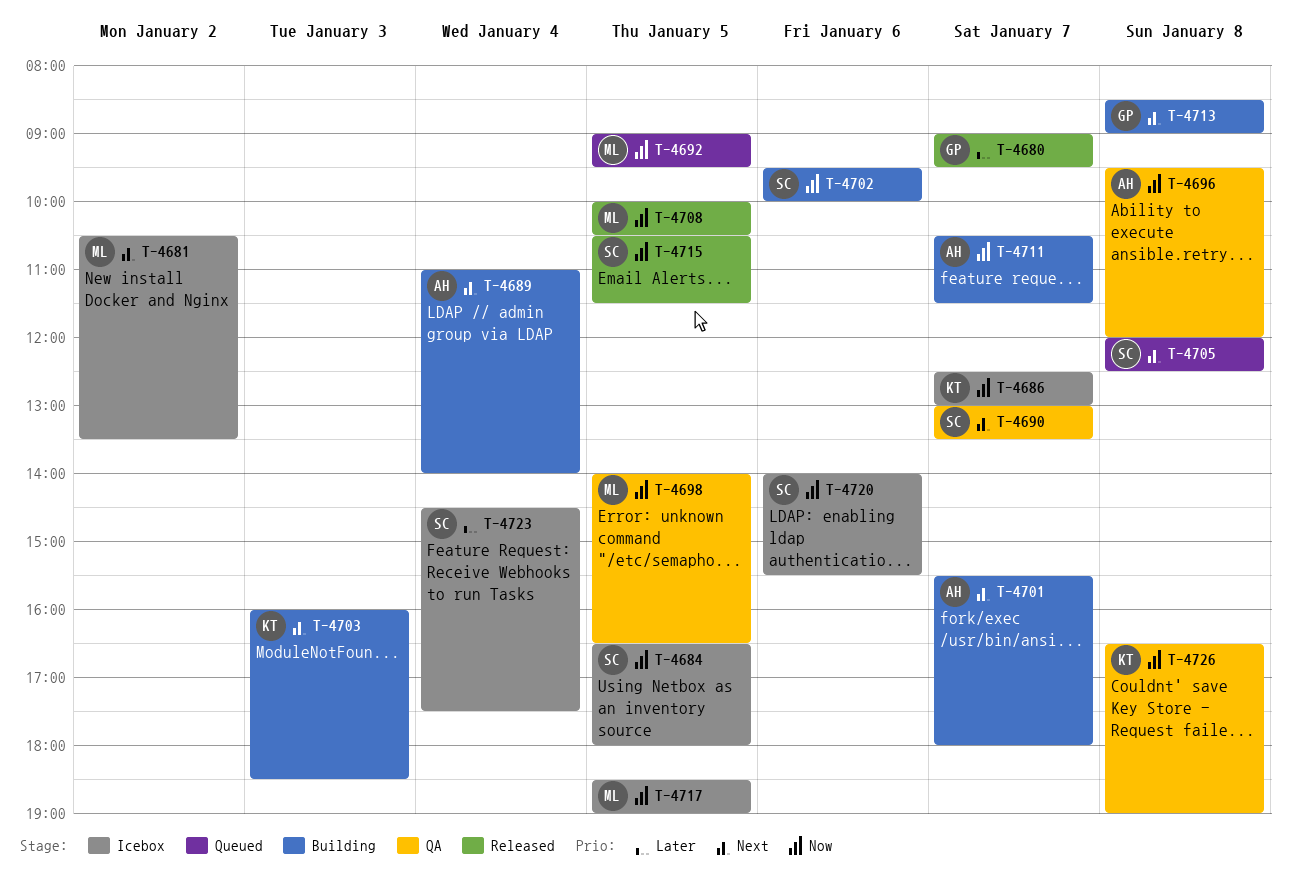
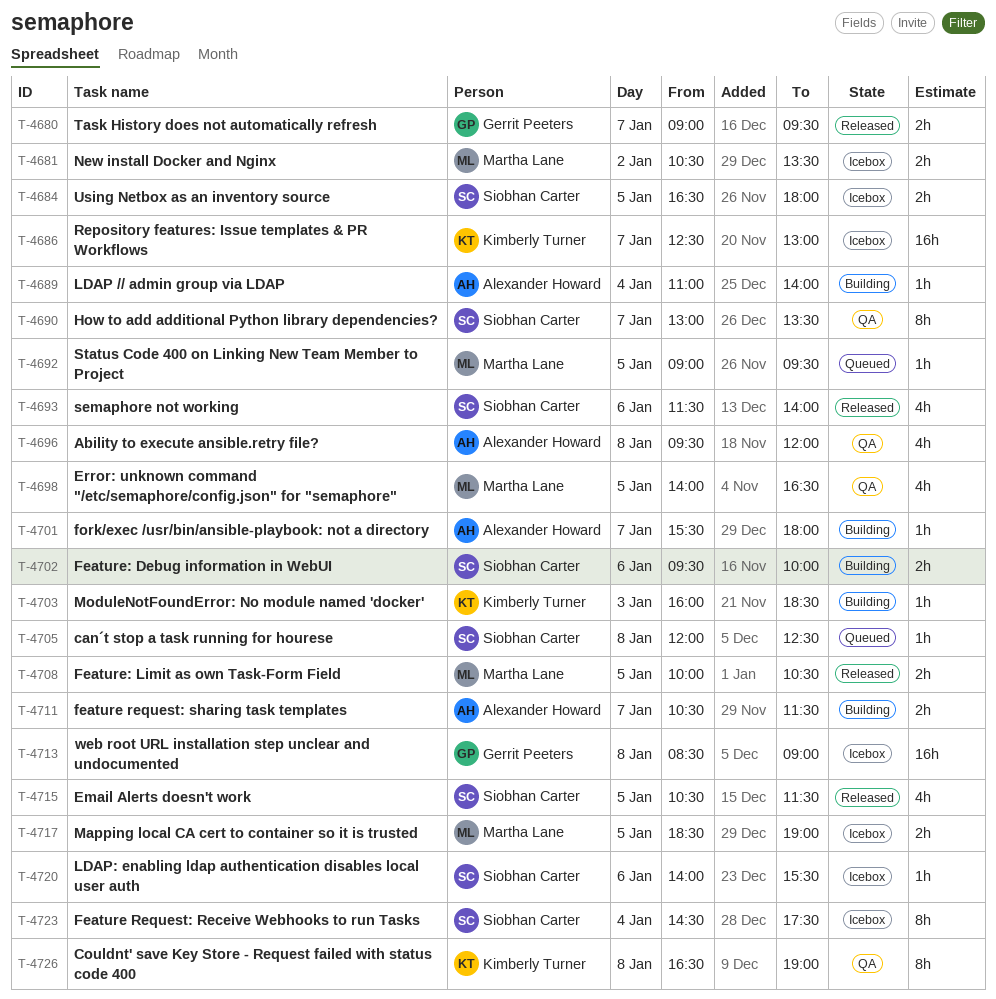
T-4693: none -> present
T-4713, status: Building -> Icebox

